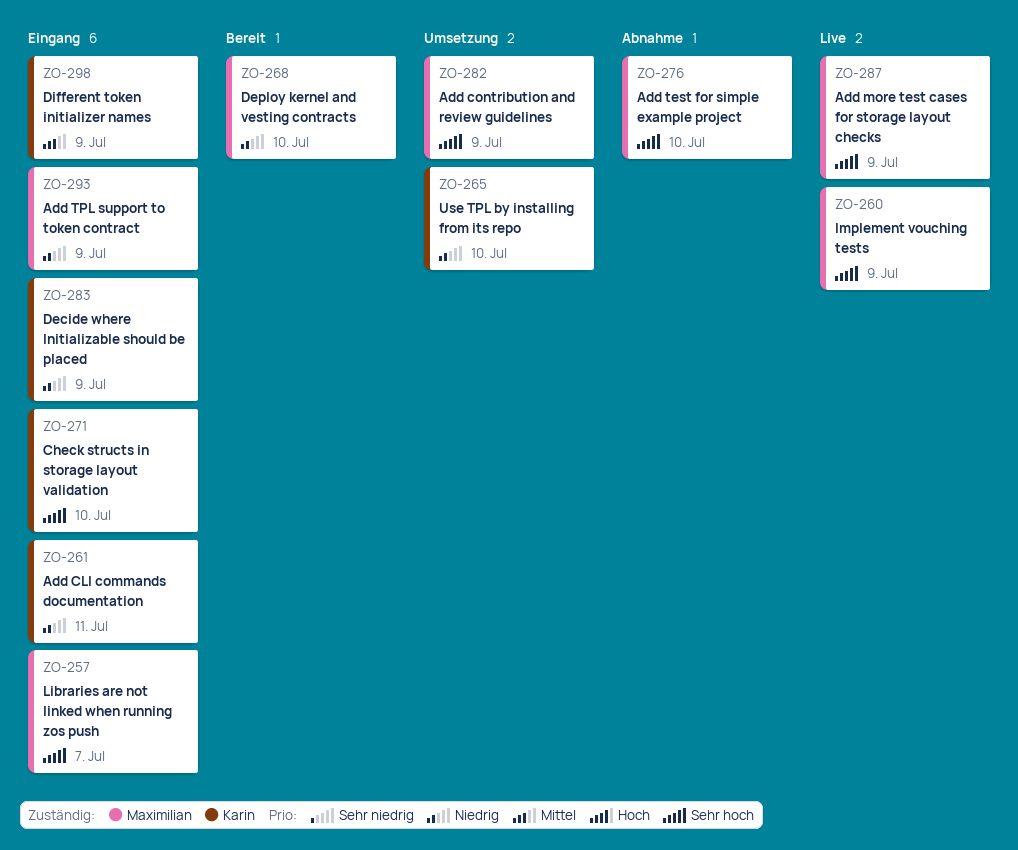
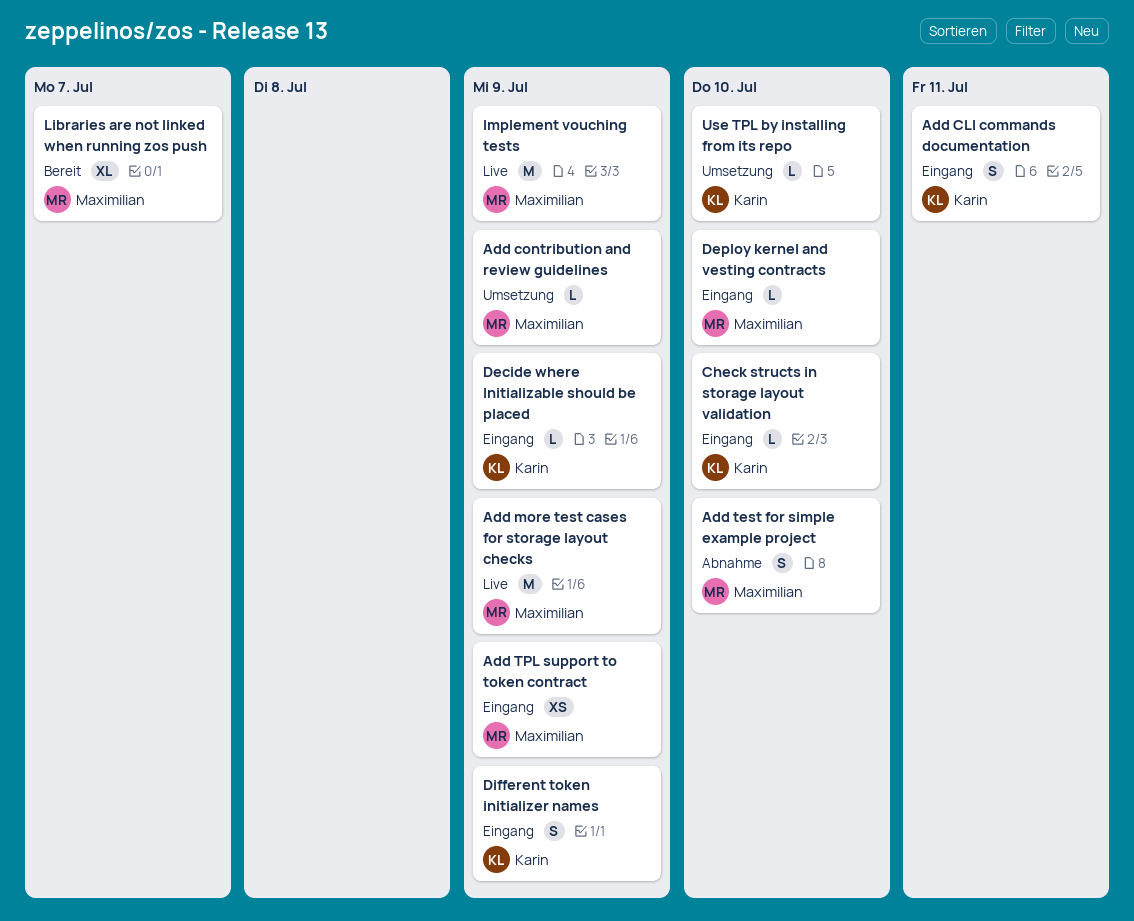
Deploy kernel and vesting contracts, status: Bereit -> Eingang
Libraries are not linked when running zos push, status: Eingang -> Bereit

